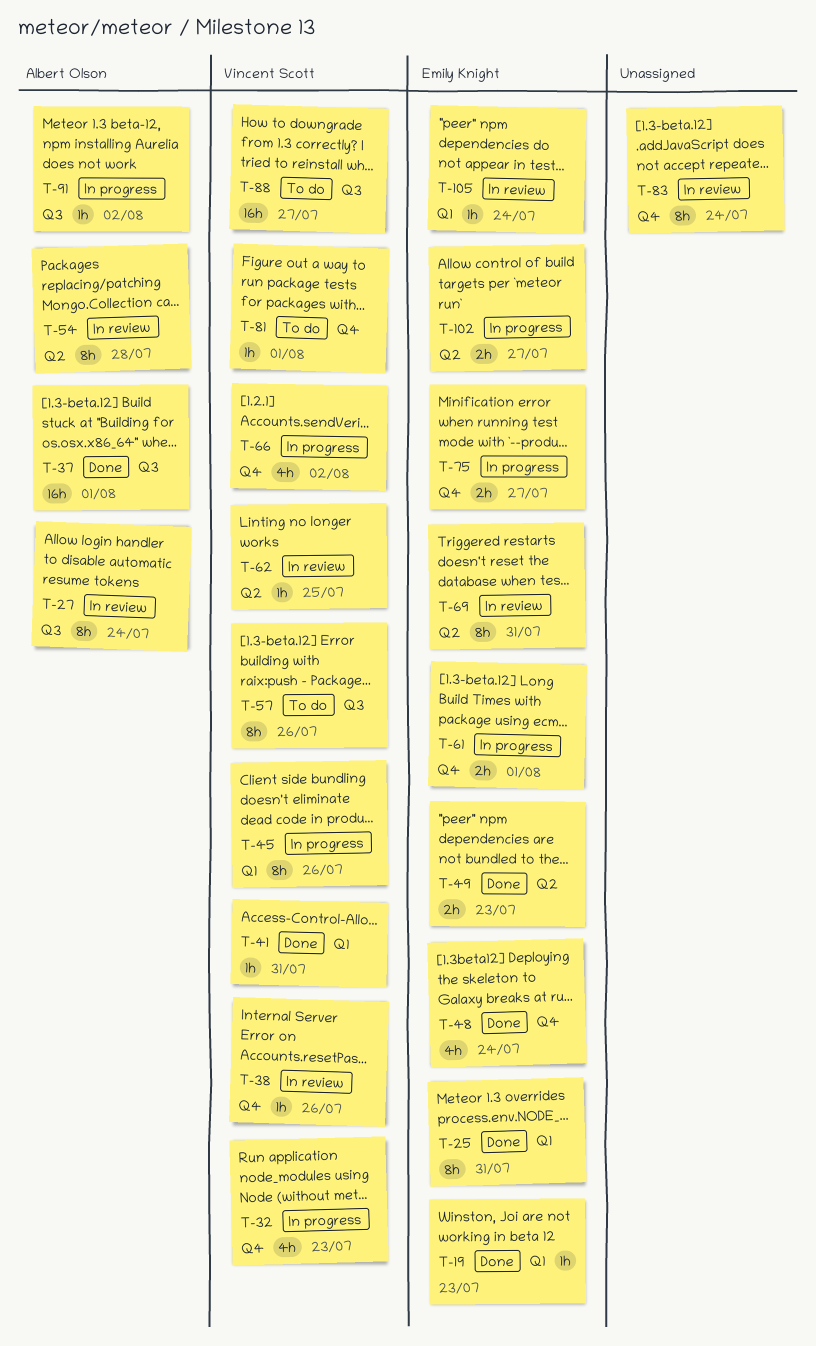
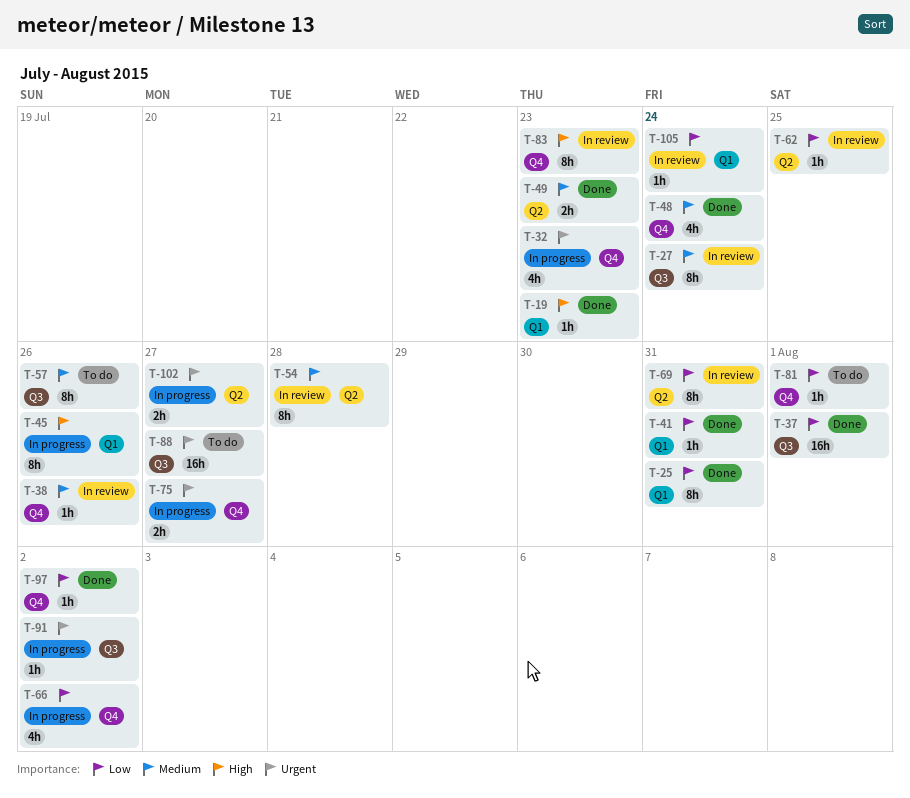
T-61: present -> none
T-83, due: Jul 24 -> Jul 23
T-97: none -> present

